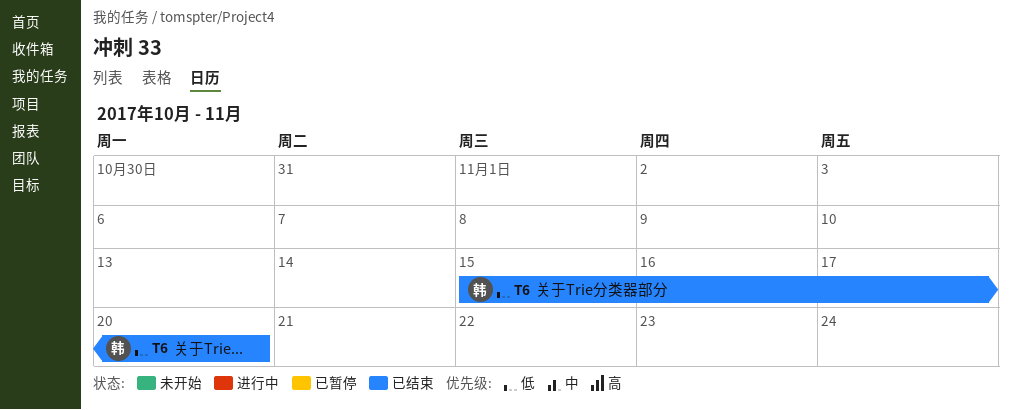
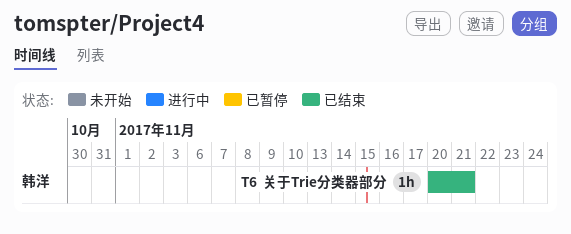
T6, start: Nov 15 -> Nov 20
T6, due: Nov 20 -> Nov 21

